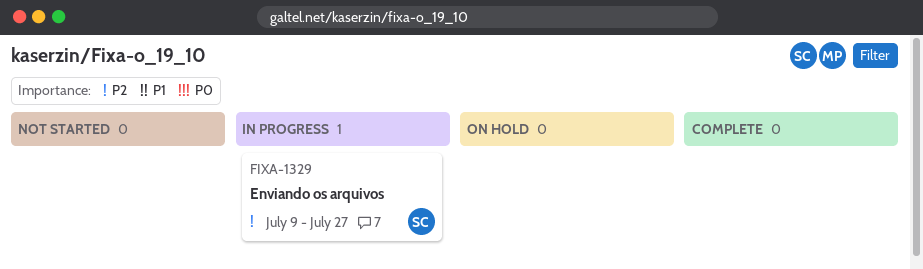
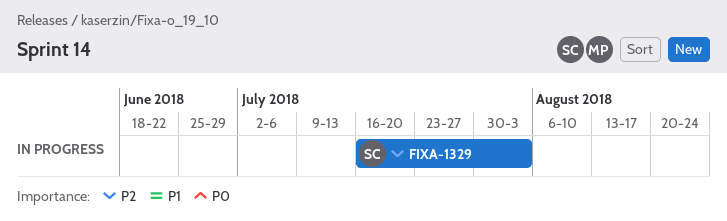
FIXA-1329, start: Jul 9 -> Jul 16
FIXA-1329, due: Jul 27 -> Aug 3

